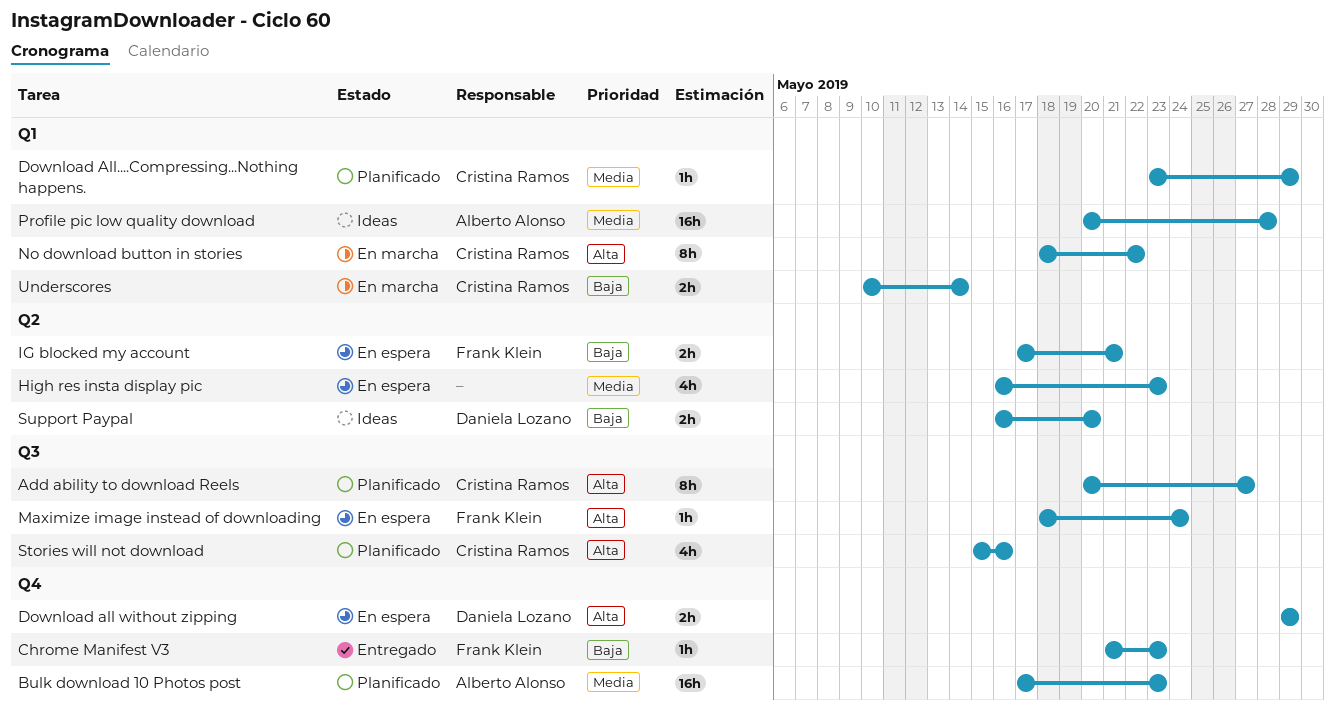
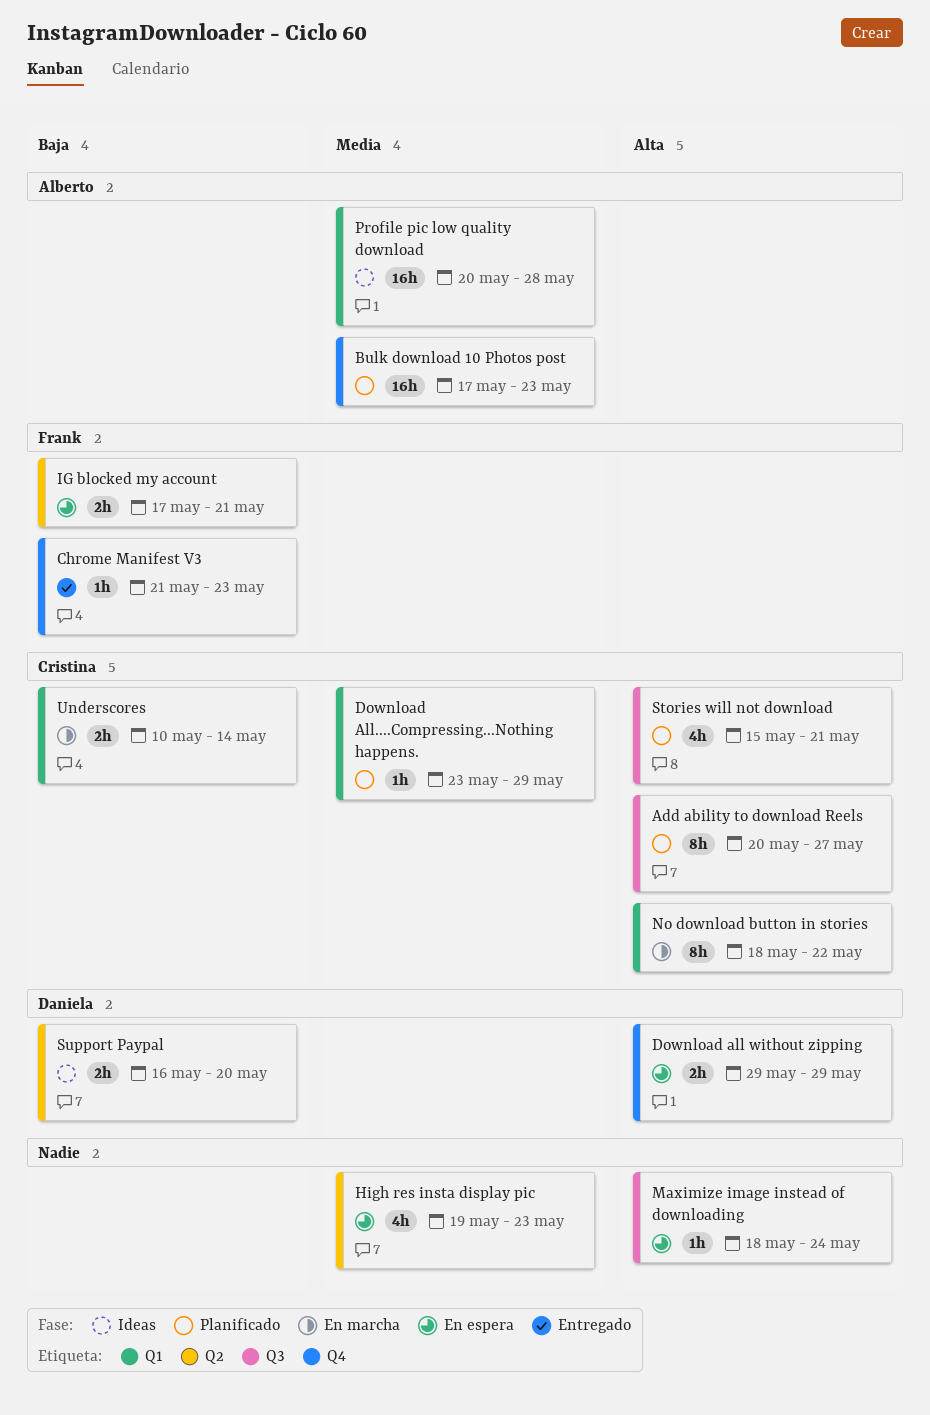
High res insta display pic, start: May 16 -> May 19
Maximize image instead of downloading, owner: Frank Klein -> none
Stories will not download, due: May 16 -> May 21

